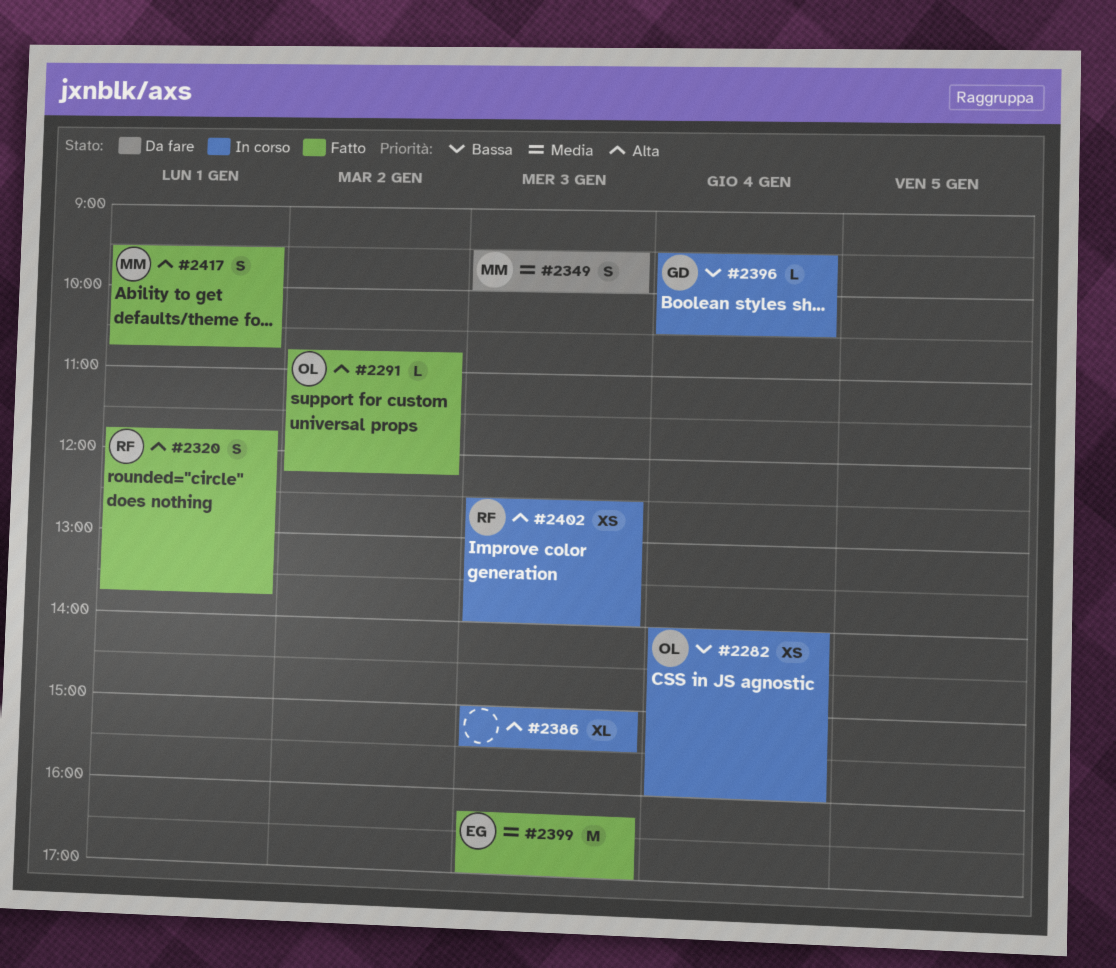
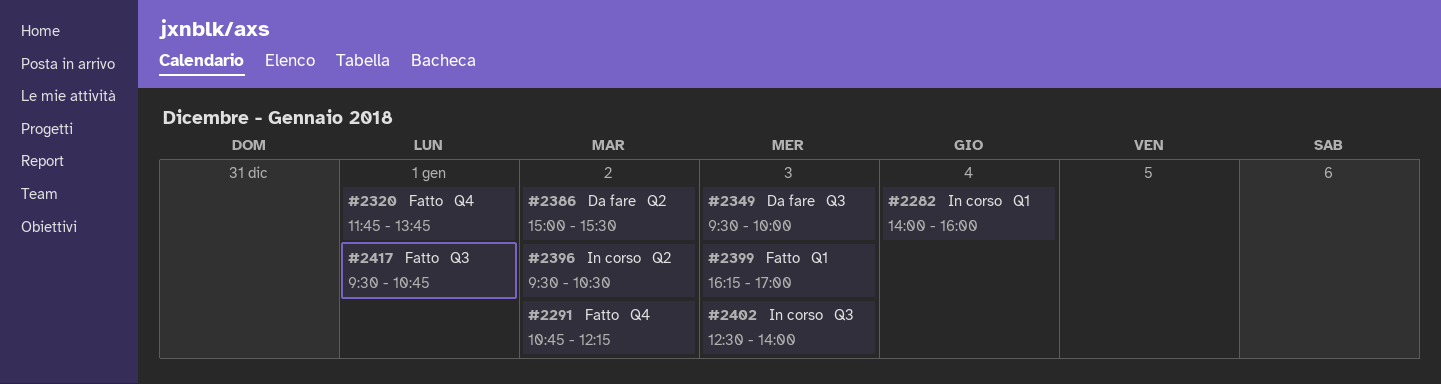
#2386, status: In corso -> Da fare
#2386, day: Jan 3 -> Jan 2
#2396, day: Jan 4 -> Jan 2

